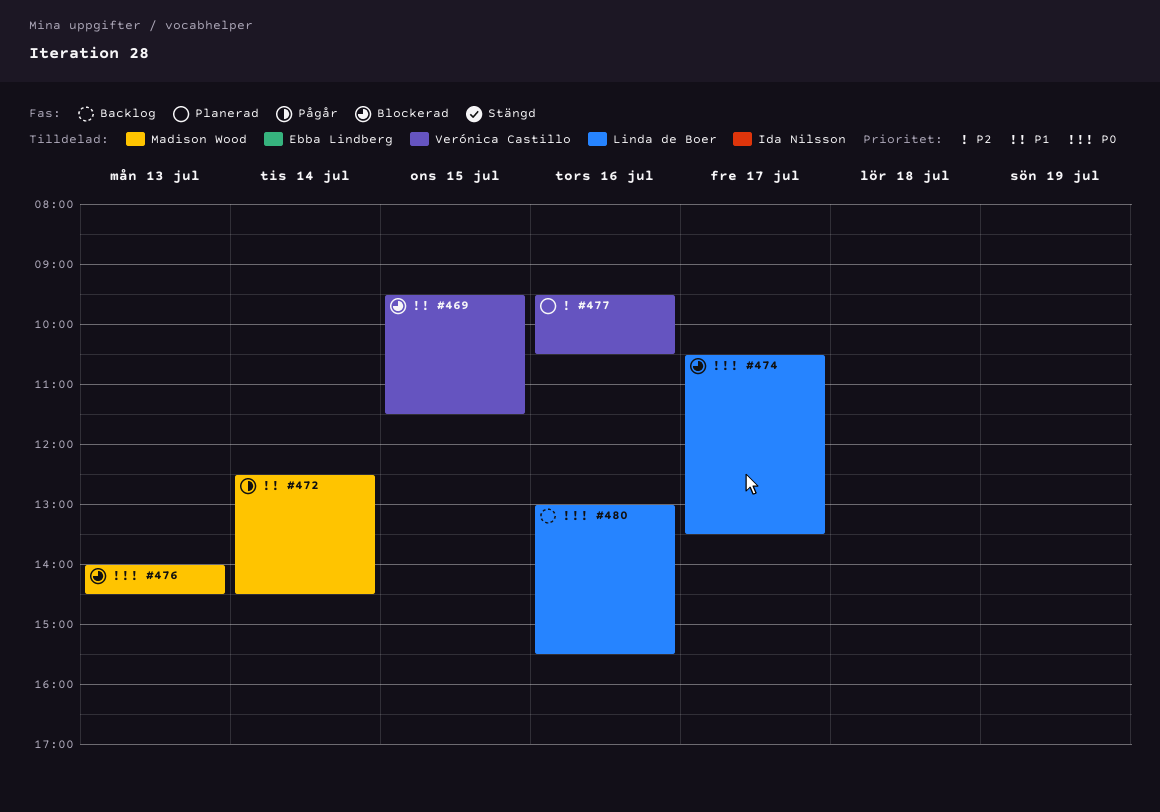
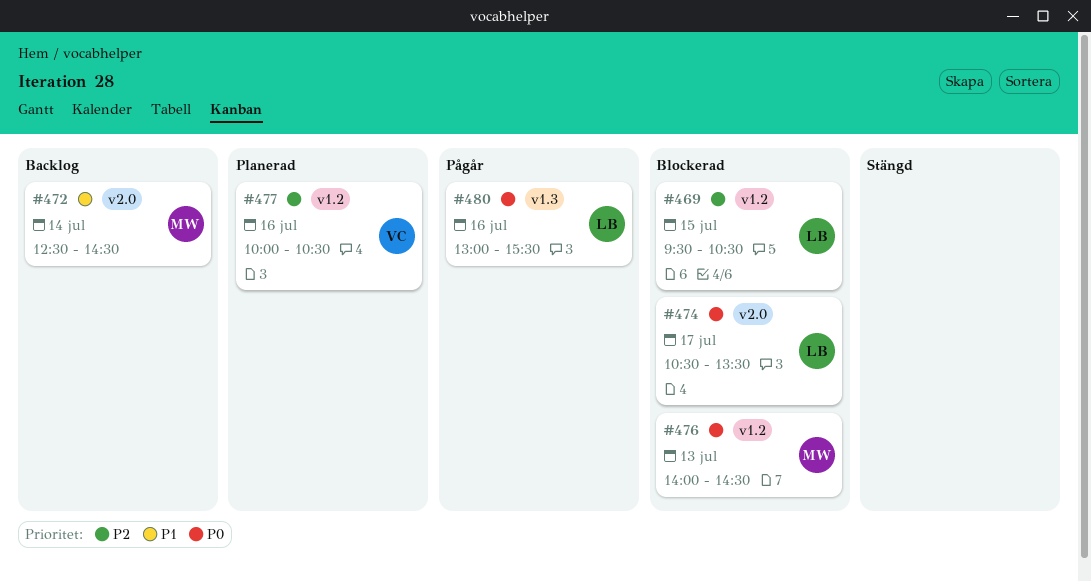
#469, owner: Verónica Castillo -> Linda de Boer
#469, priority: P1 -> P2
#469, ends: 11:30 -> 10:30
#472, status: Pågår -> Backlog
#477, begins: 09:30 -> 10:00
#480, status: Backlog -> Pågår

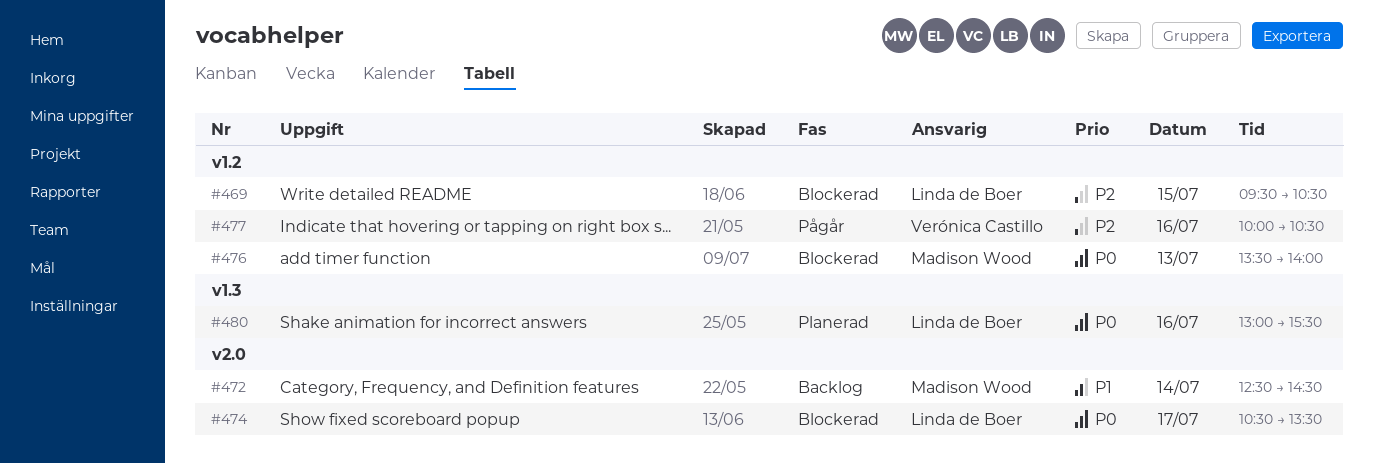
#476, begins: 14:00 -> 13:30
#476, ends: 14:30 -> 14:00
#477, status: Planerad -> Pågår
#480, status: Pågår -> Planerad

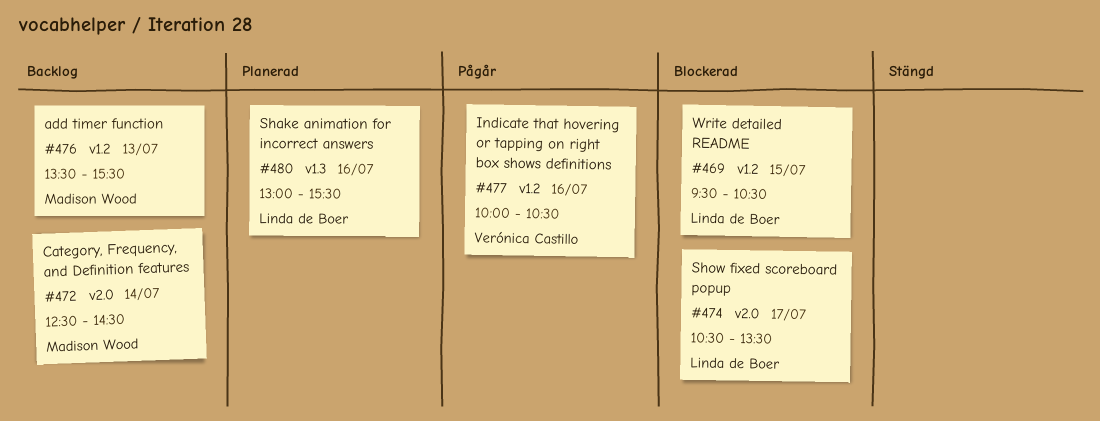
#476, status: Blockerad -> Backlog
#476, ends: 14:00 -> 15:30

